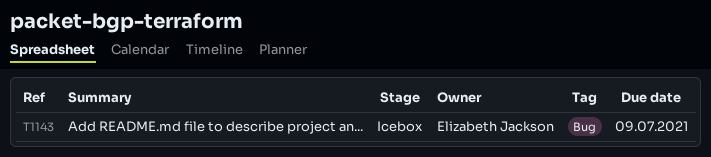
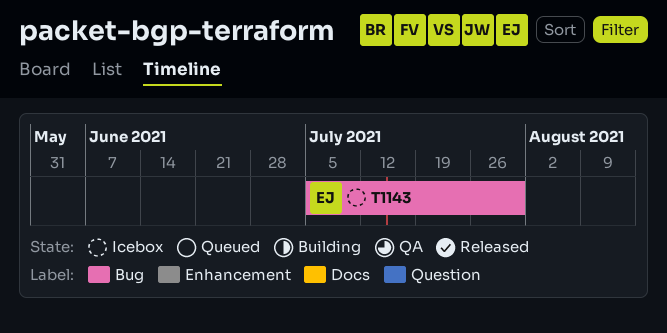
T1143, due: Jul 9 -> Jul 30

